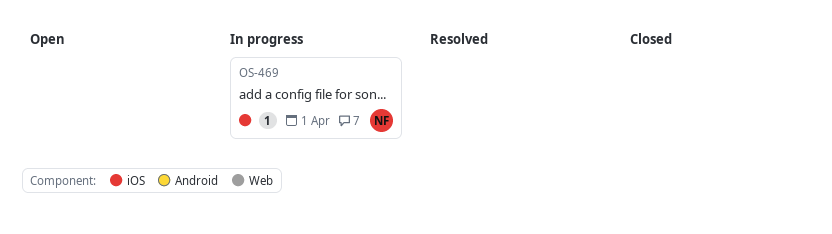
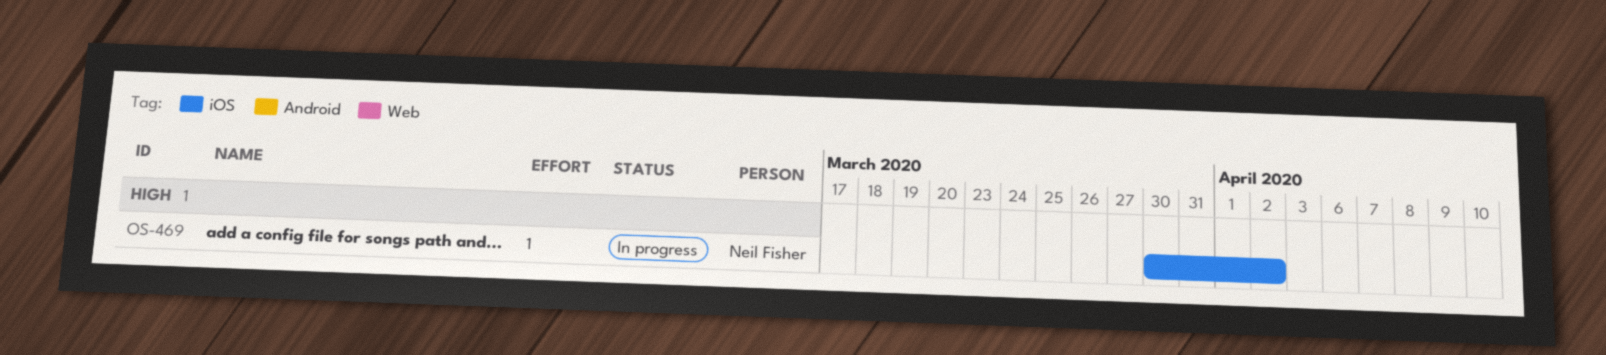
OS-469, due: Apr 1 -> Apr 2

